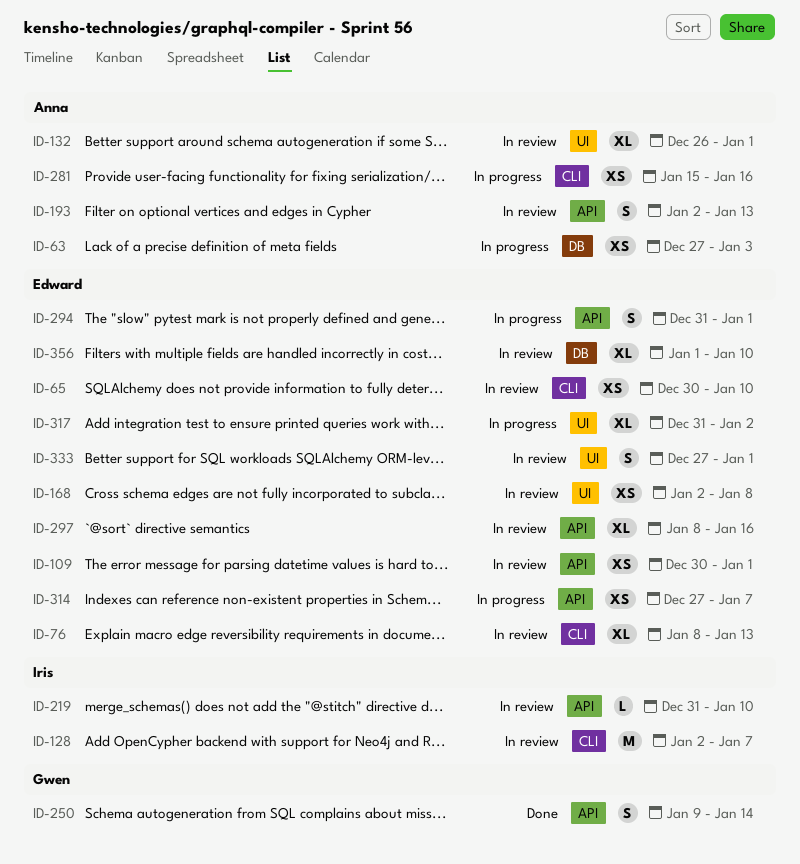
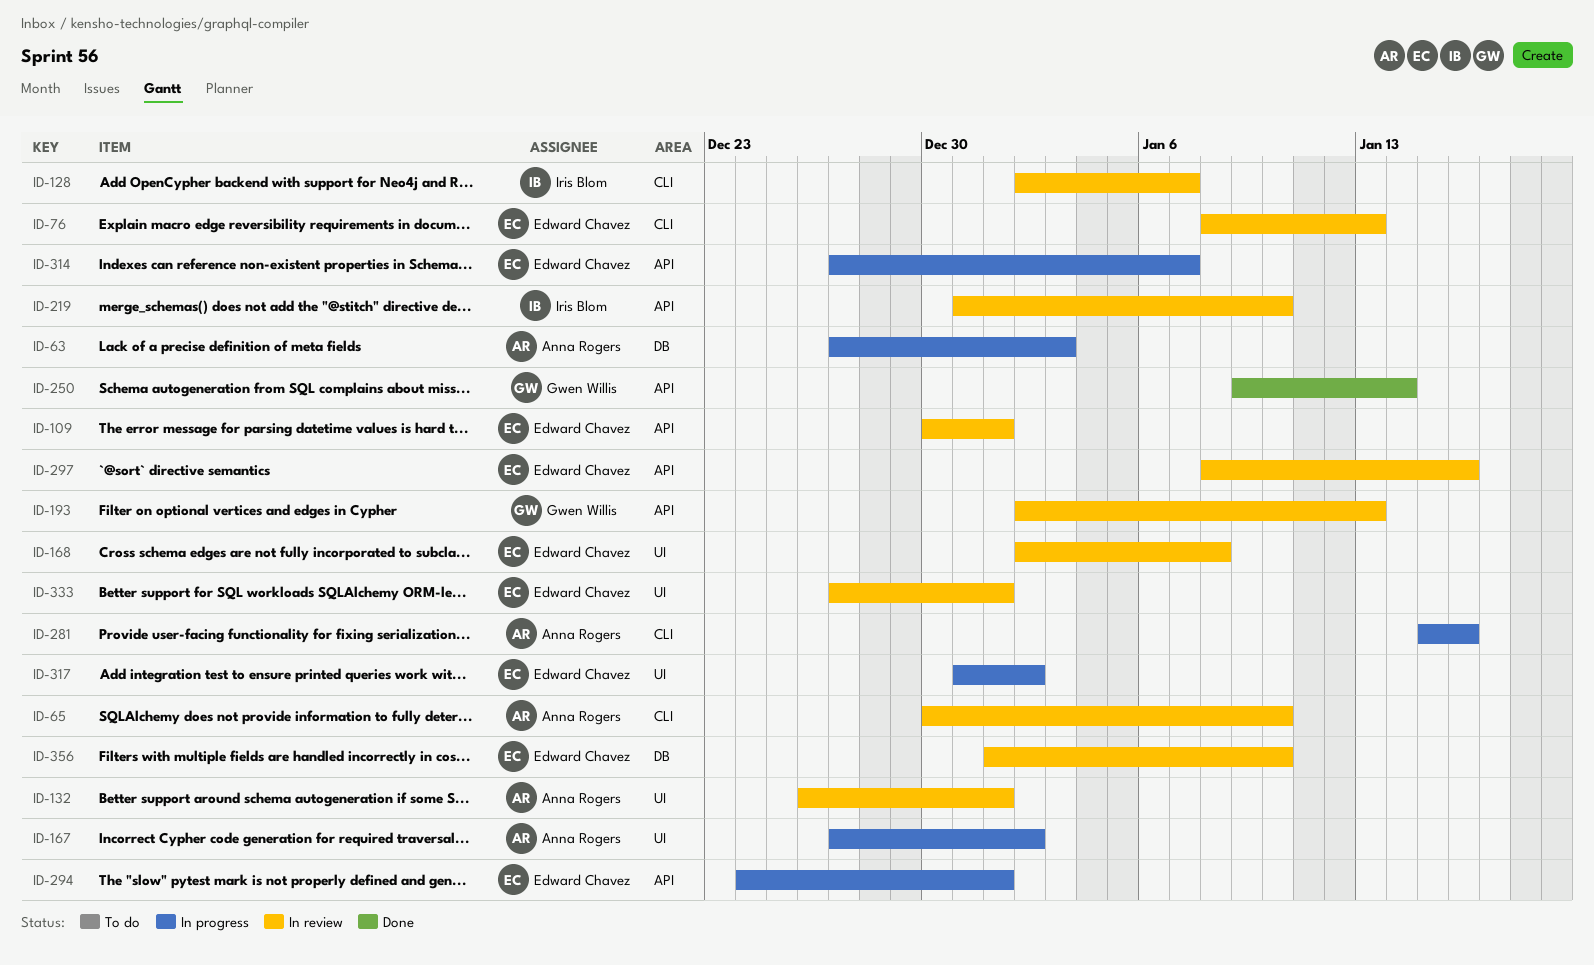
ID-65, owner: Edward Chavez -> Anna Rogers
ID-167: none -> present
ID-193, owner: Anna Rogers -> Gwen Willis
ID-294, start: Dec 31 -> Dec 24

